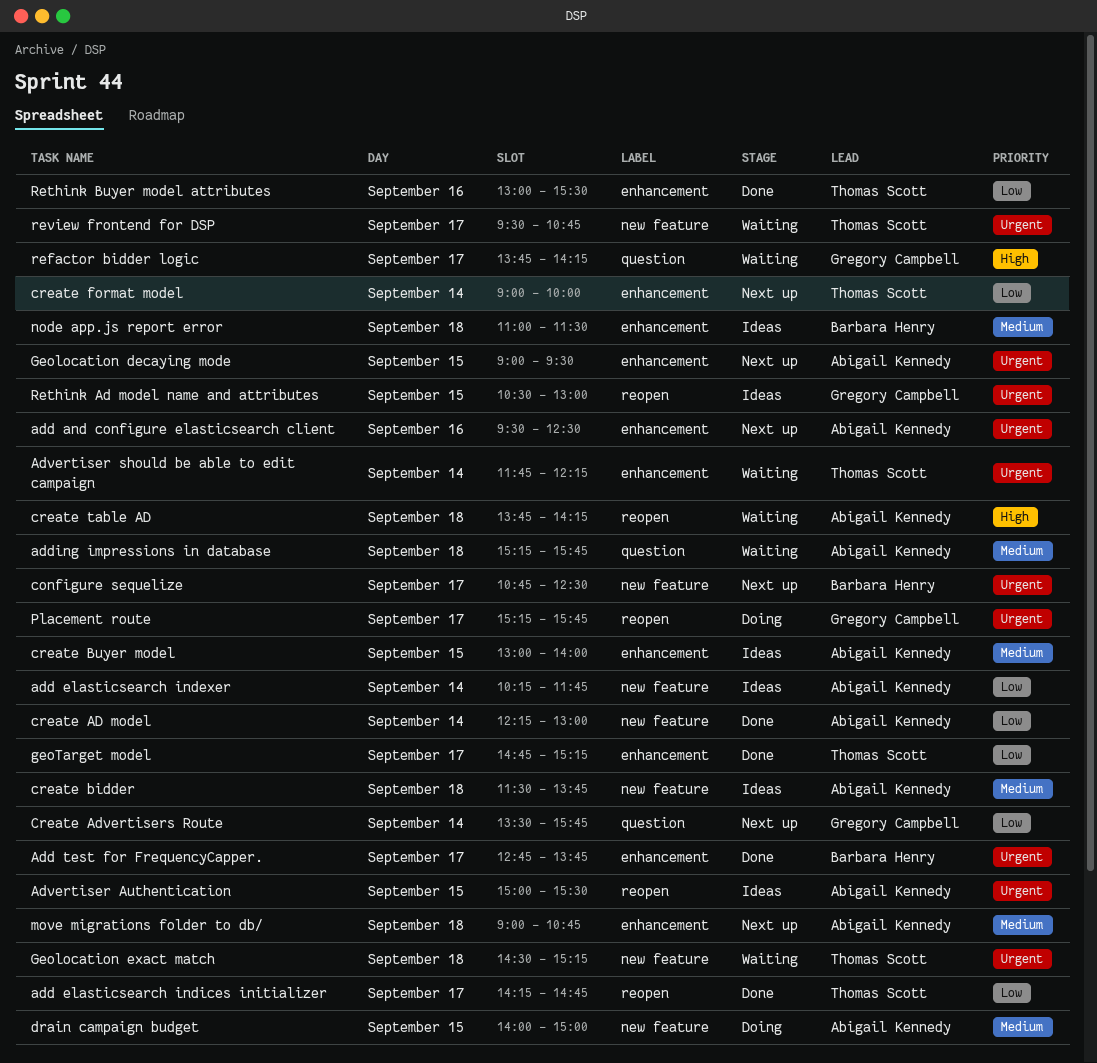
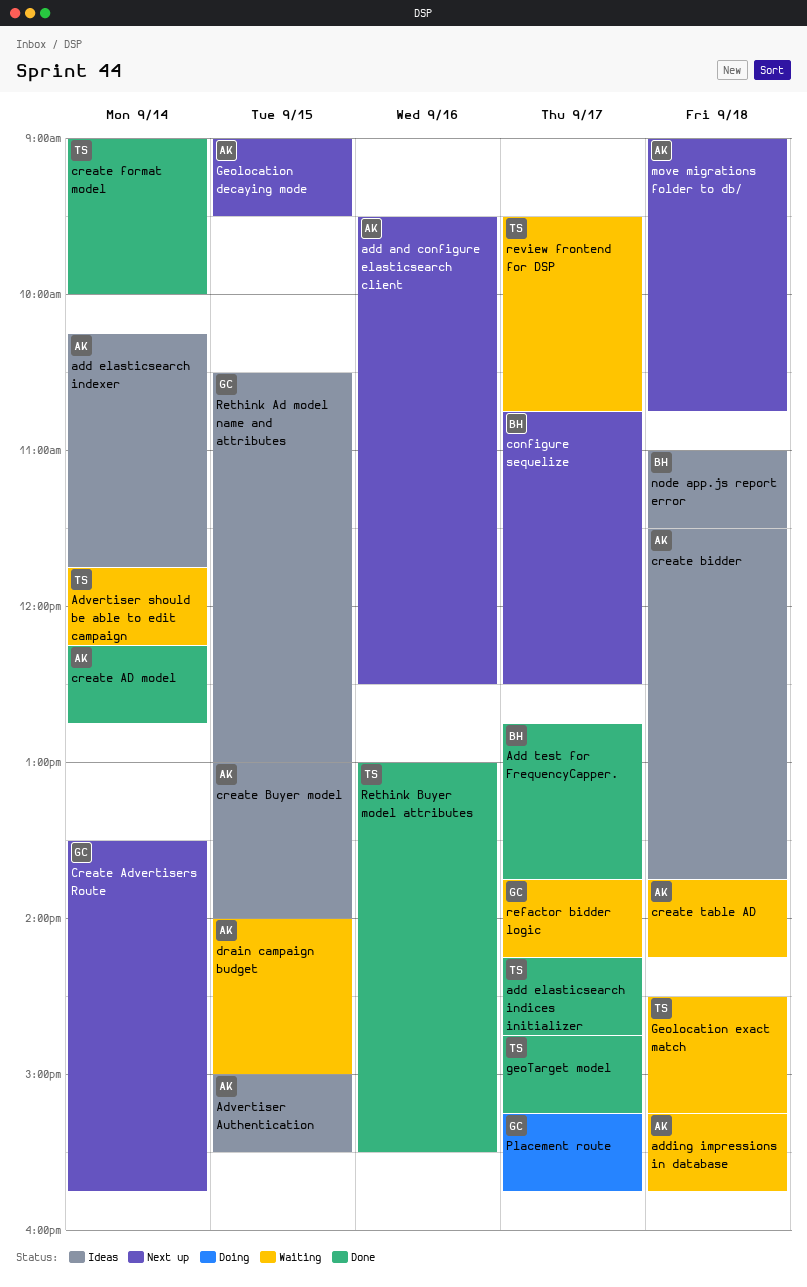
create AD model, ends: 13:00 -> 12:45
create format model, status: Next up -> Done
drain campaign budget, status: Doing -> Waiting

